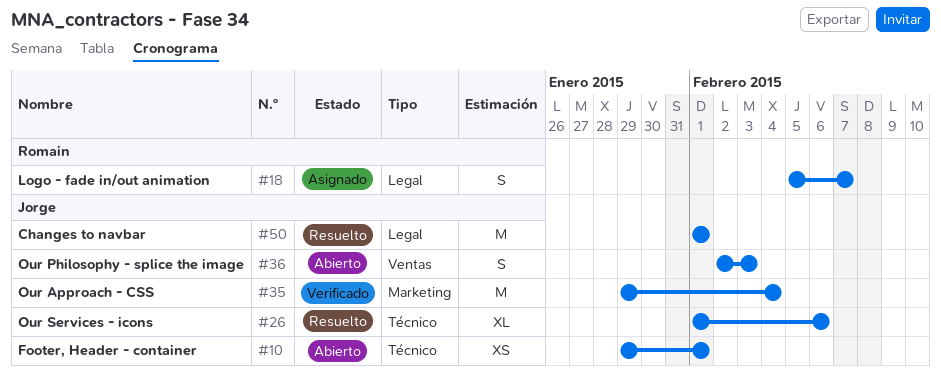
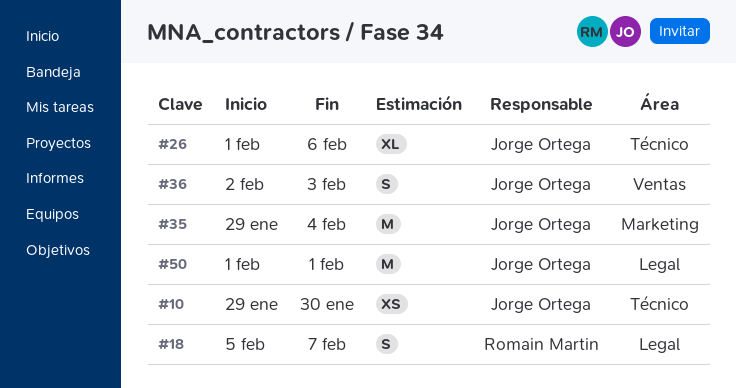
#10, due: Feb 1 -> Jan 30

